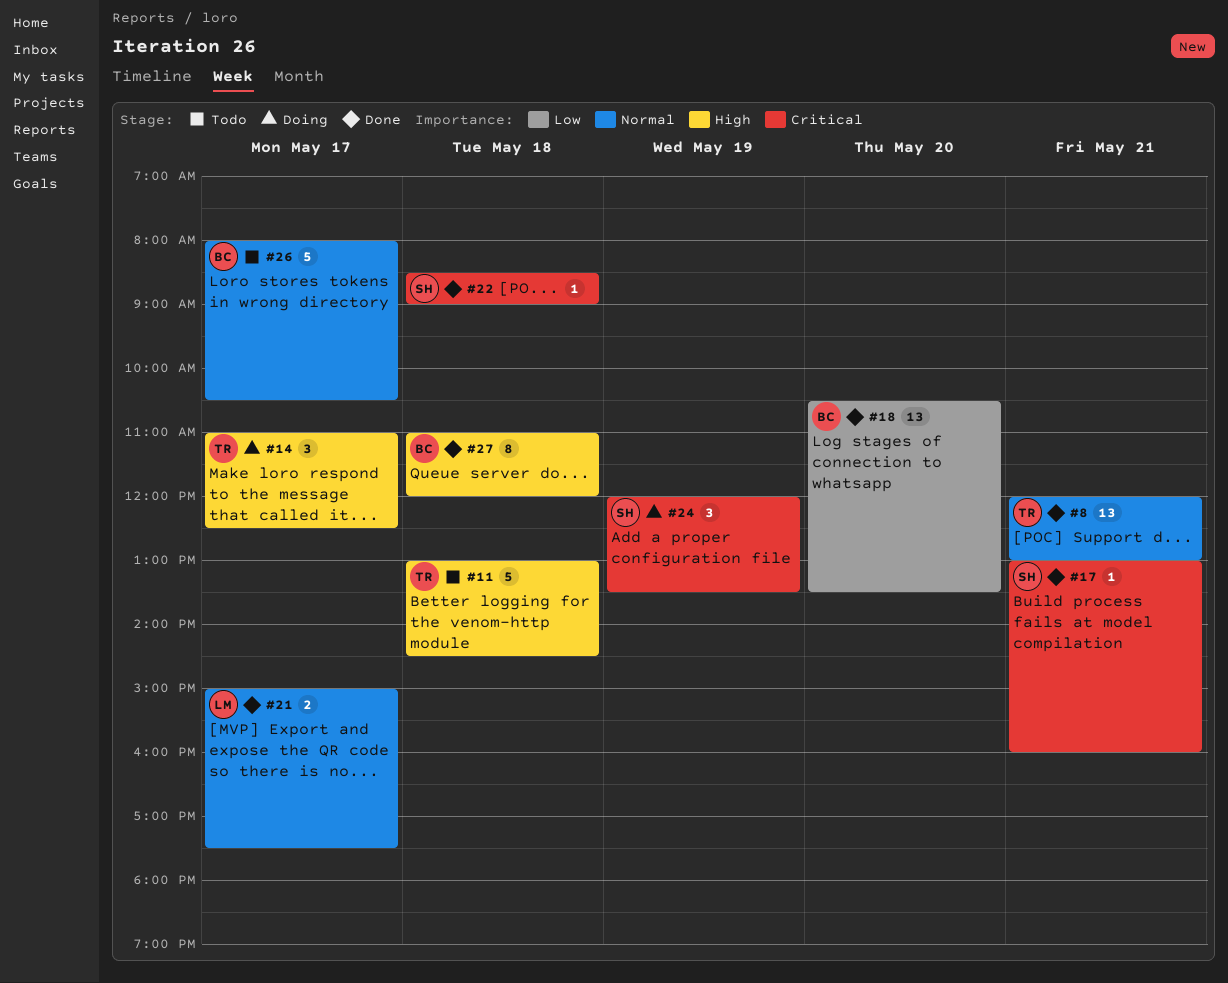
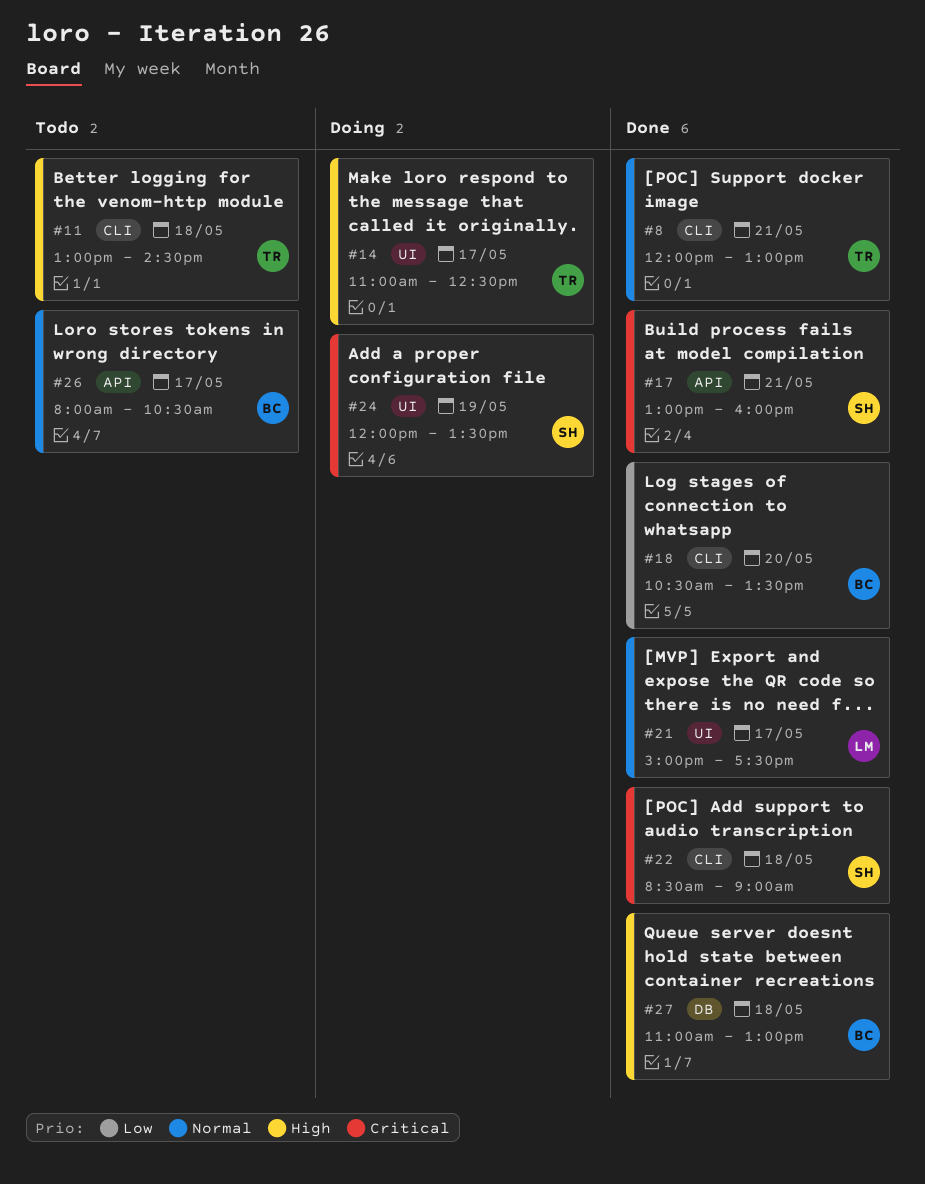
#27, ends: 12:00 -> 13:00

